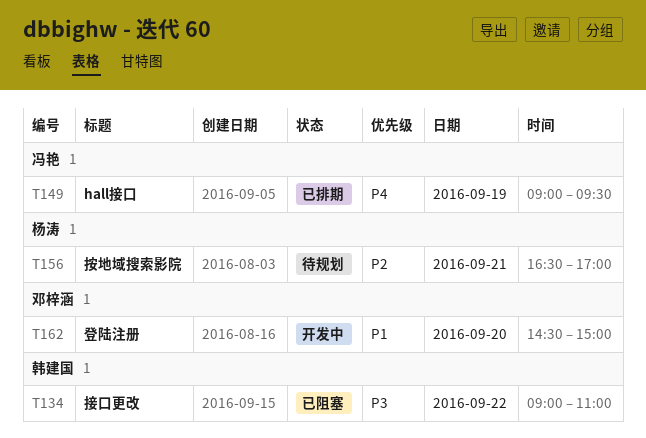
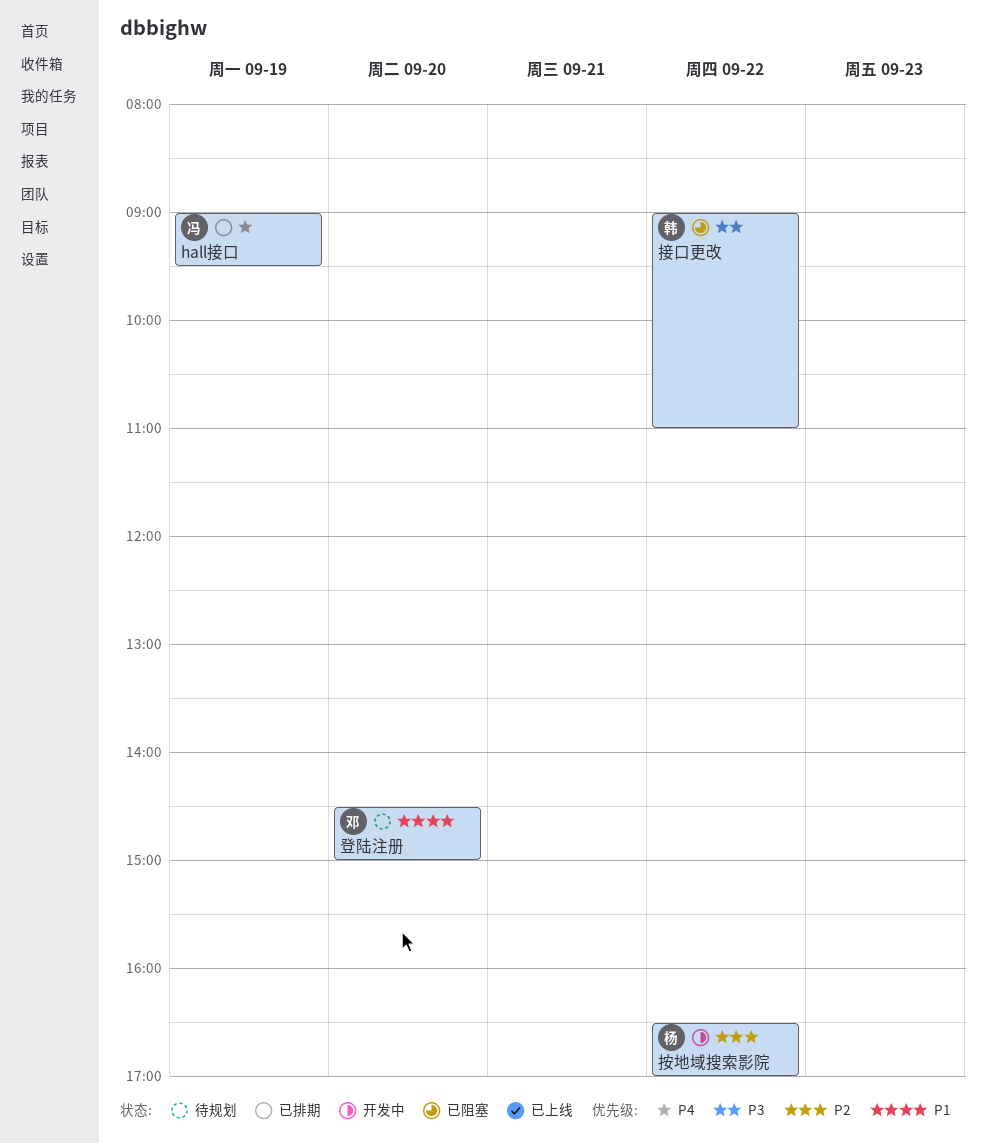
按地域搜索影院, status: 待规划 -> 开发中
按地域搜索影院, day: Sep 21 -> Sep 22
登陆注册, status: 开发中 -> 待规划

